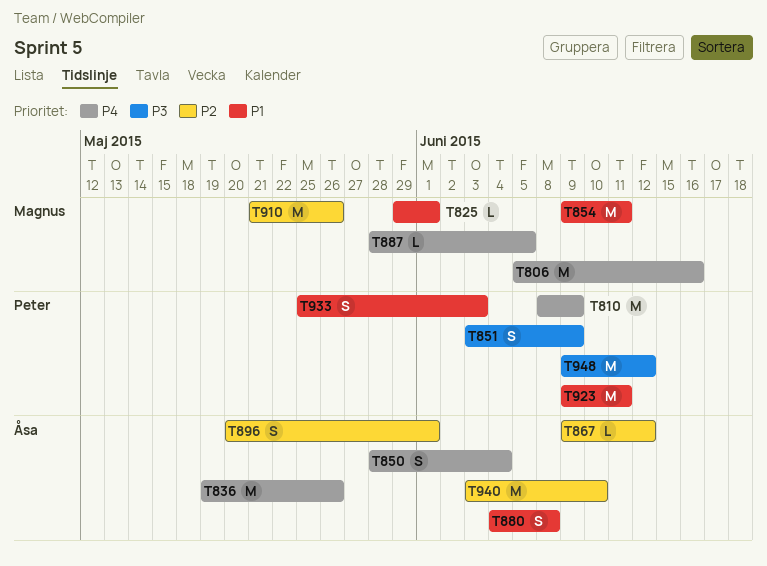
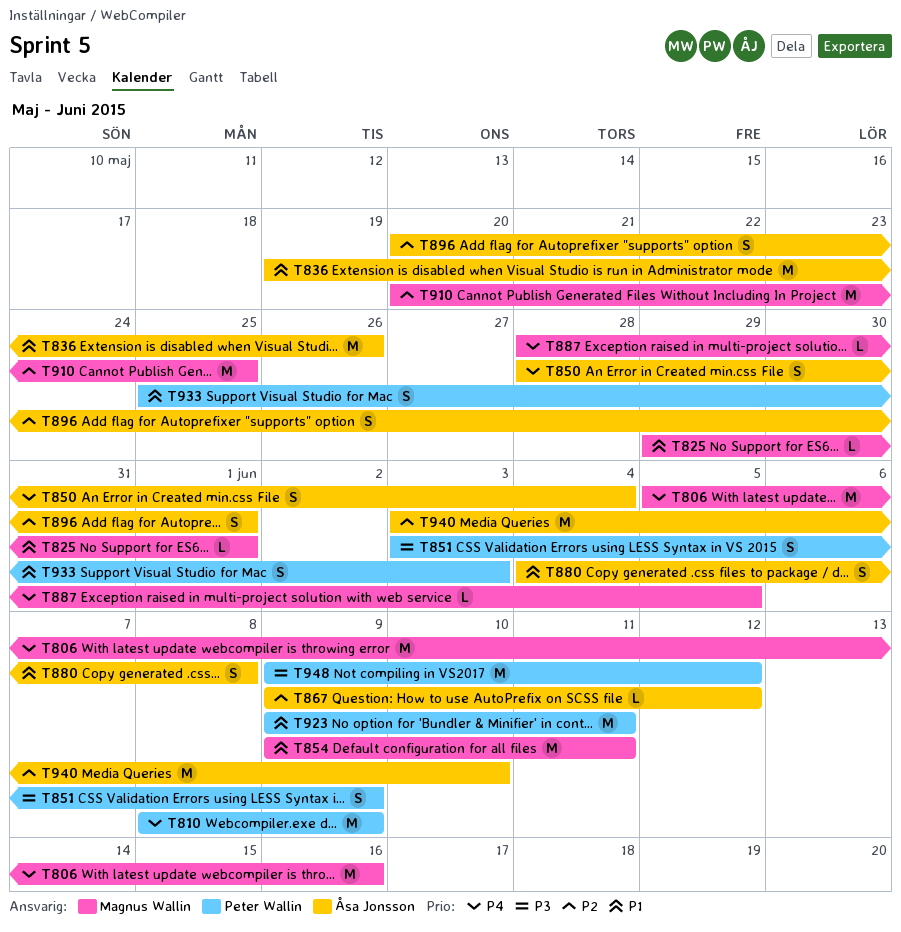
T836, priority: P4 -> P1
T910, start: May 21 -> May 20
T910, due: May 26 -> May 25

